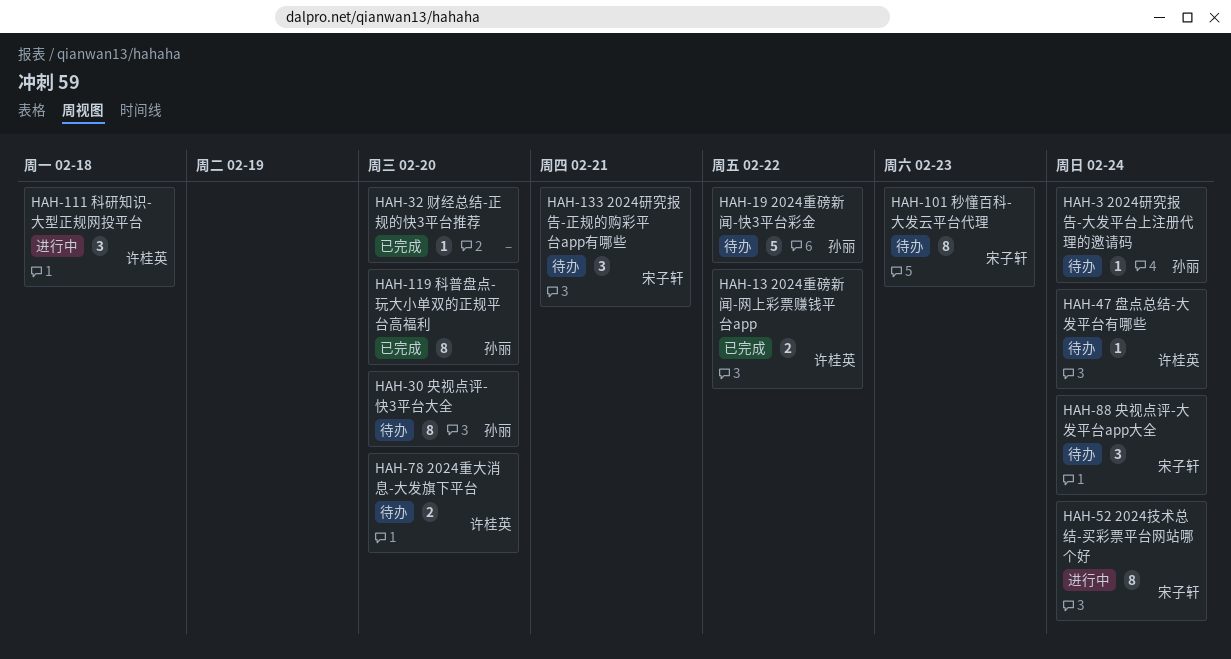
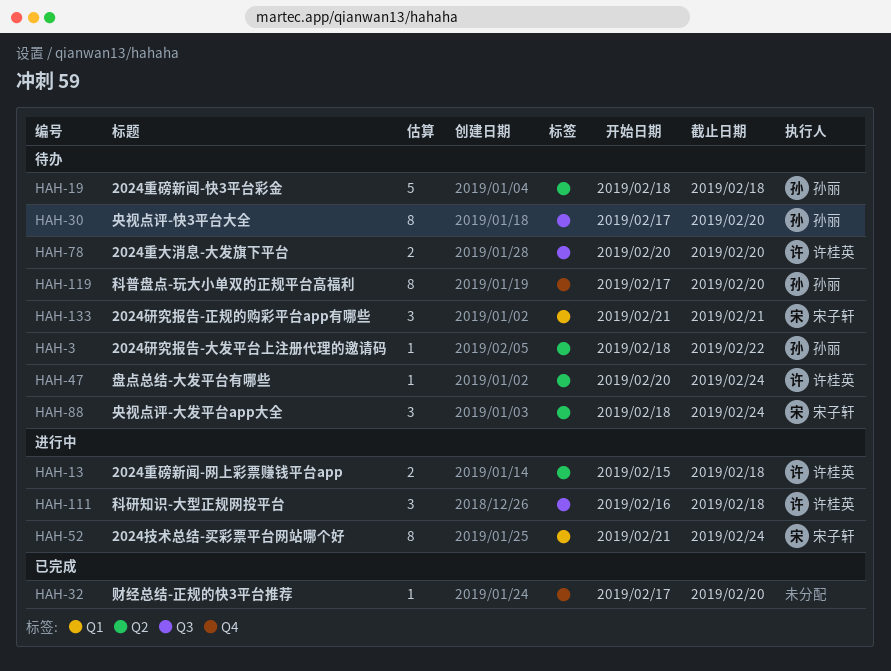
HAH-3, due: Feb 24 -> Feb 22
HAH-13, status: 已完成 -> 进行中
HAH-13, due: Feb 22 -> Feb 18
HAH-19, due: Feb 22 -> Feb 18
HAH-101: present -> none
HAH-119, status: 已完成 -> 待办

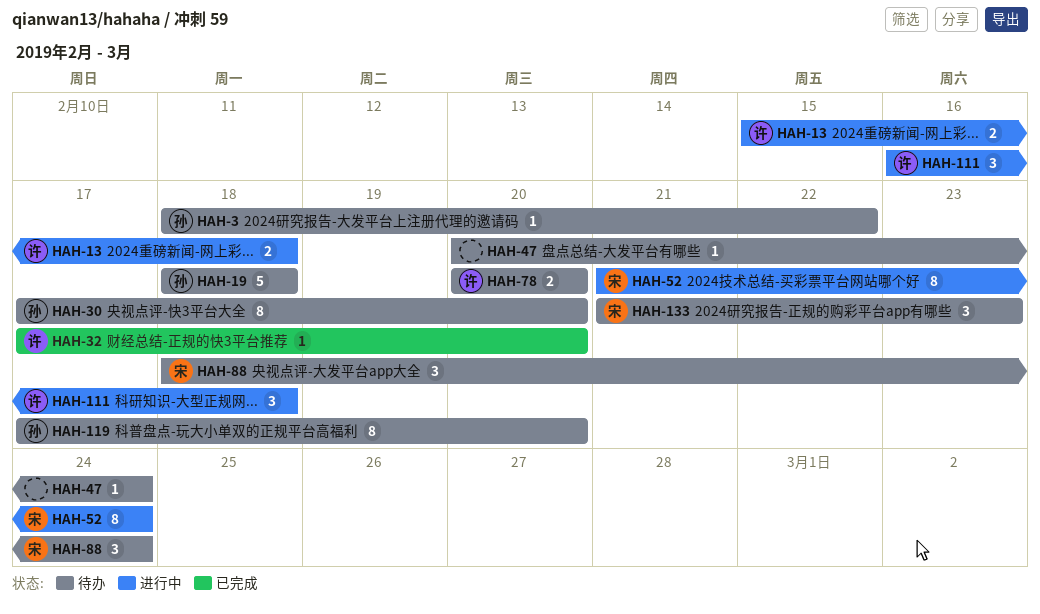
HAH-32, owner: none -> 许桂英
HAH-47, owner: 许桂英 -> none
HAH-133, due: Feb 21 -> Feb 23

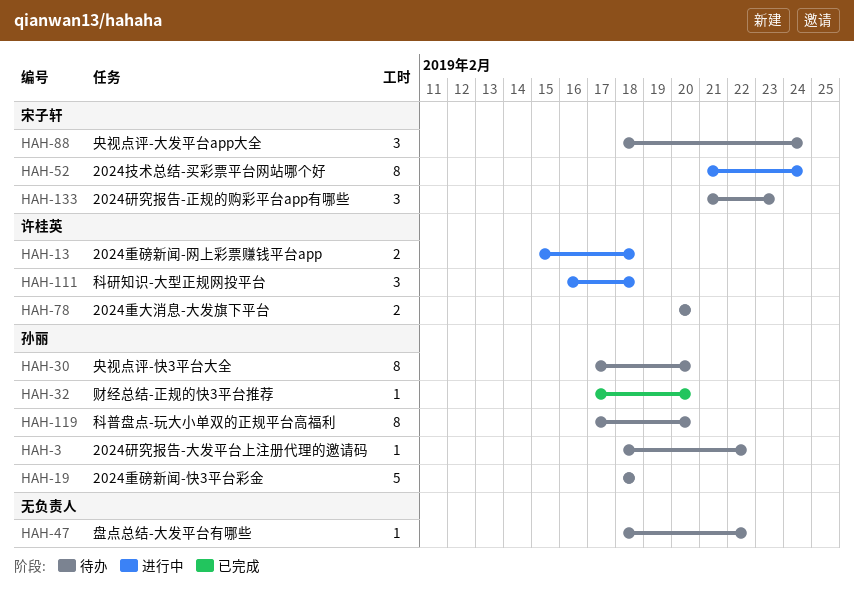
HAH-32, owner: 许桂英 -> 孙丽
HAH-47, start: Feb 20 -> Feb 18
HAH-47, due: Feb 24 -> Feb 22

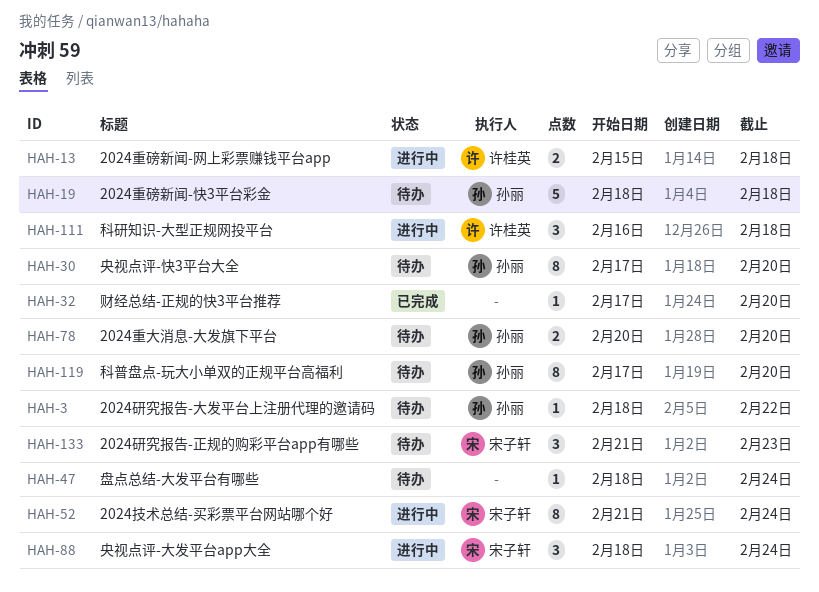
HAH-32, owner: 孙丽 -> none
HAH-47, due: Feb 22 -> Feb 24
HAH-78, owner: 许桂英 -> 孙丽
HAH-88, status: 待办 -> 进行中

